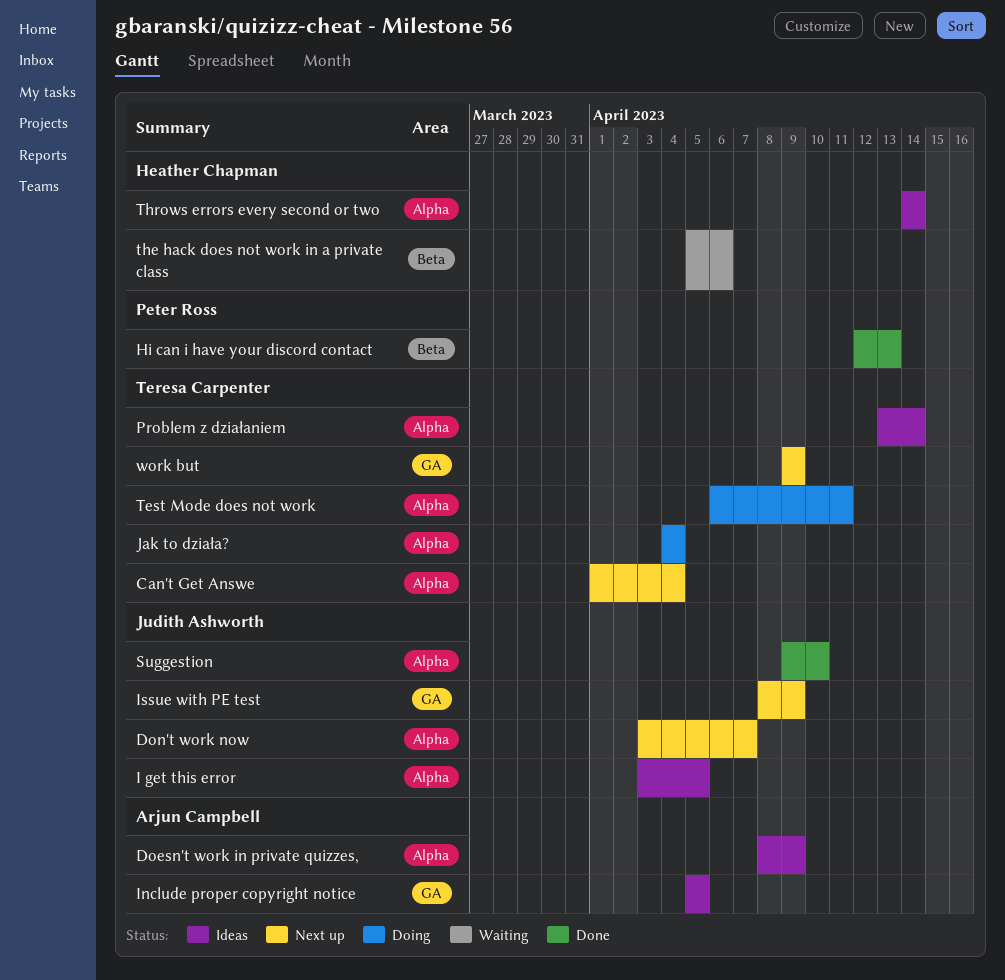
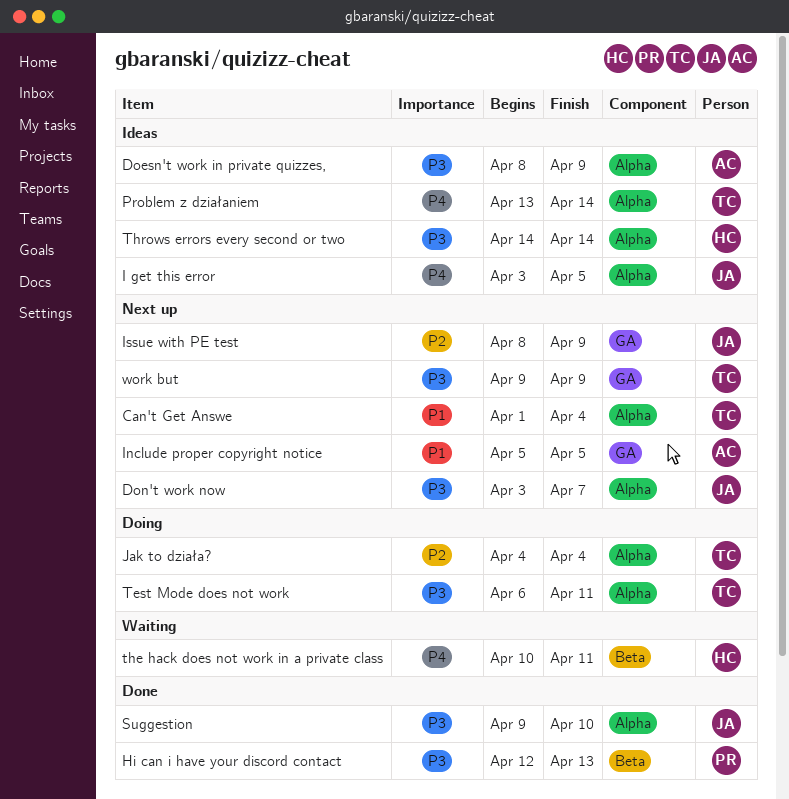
Include proper copyright notice, status: Ideas -> Next up
the hack does not work in a private class, start: Apr 5 -> Apr 10
the hack does not work in a private class, due: Apr 6 -> Apr 11

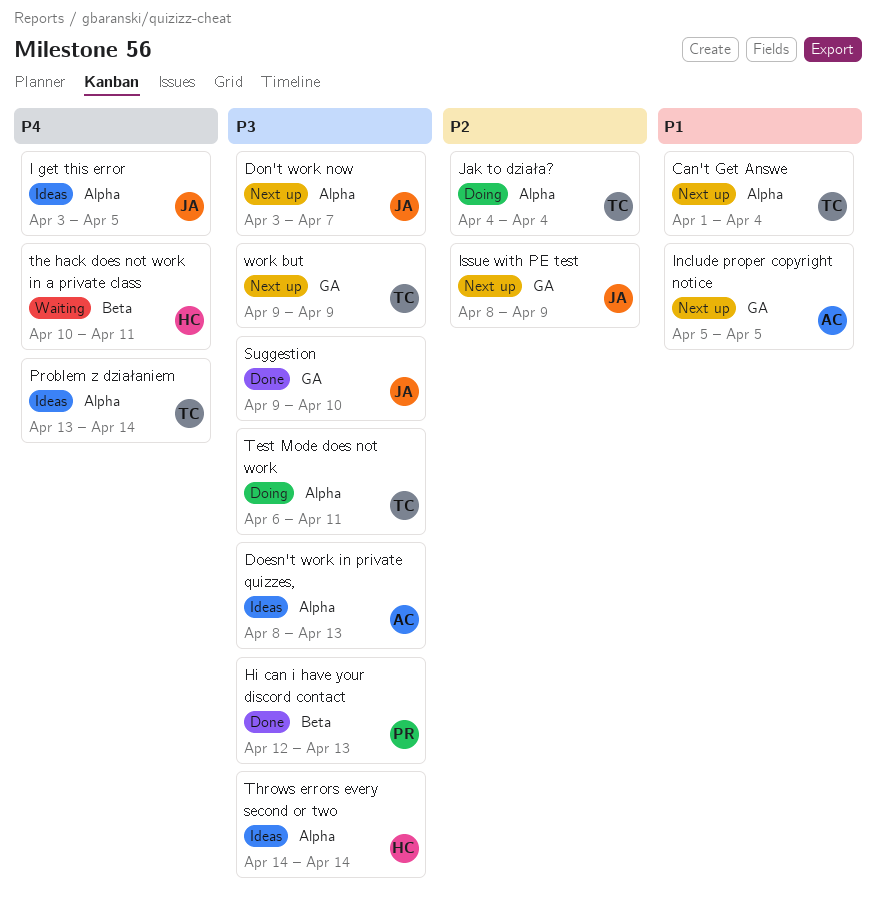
Doesn't work in private quizzes,, due: Apr 9 -> Apr 13
Suggestion, label: Alpha -> GA

